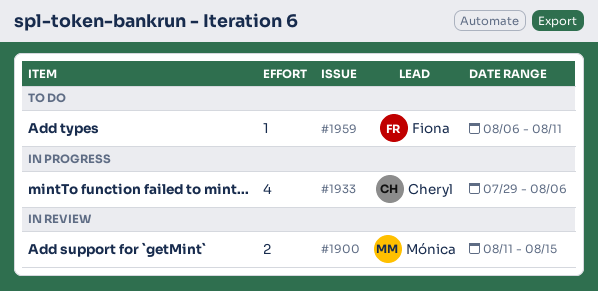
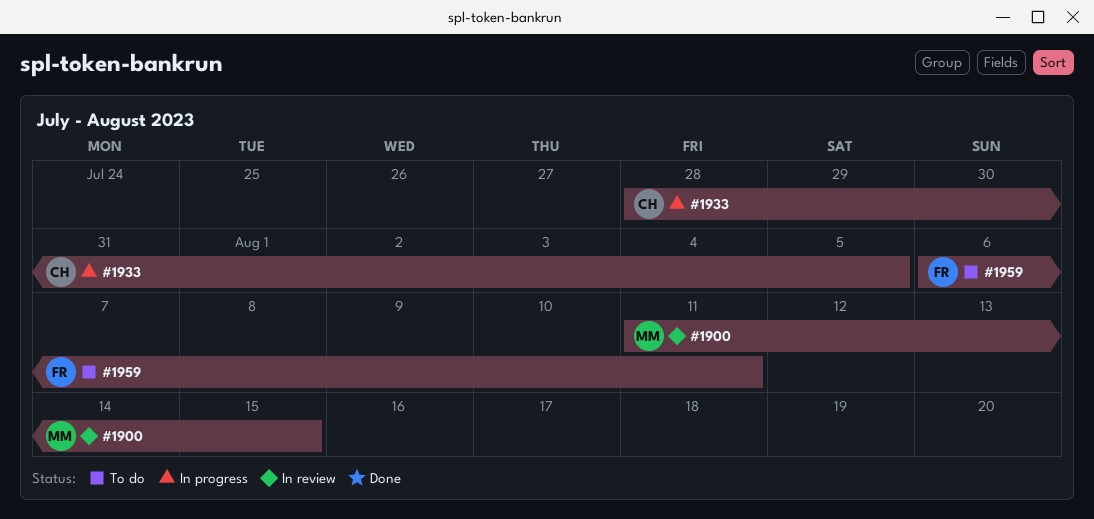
#1933, start: Jul 29 -> Jul 28
#1933, due: Aug 6 -> Aug 5

